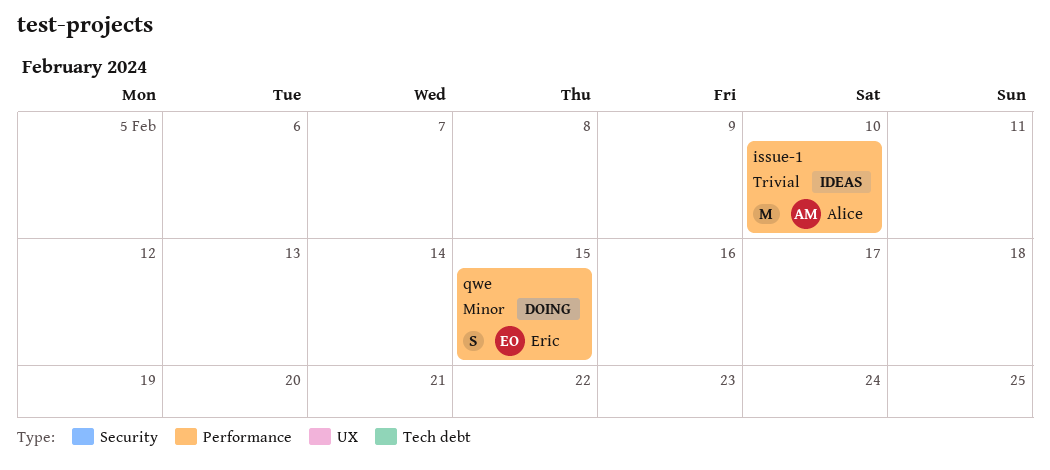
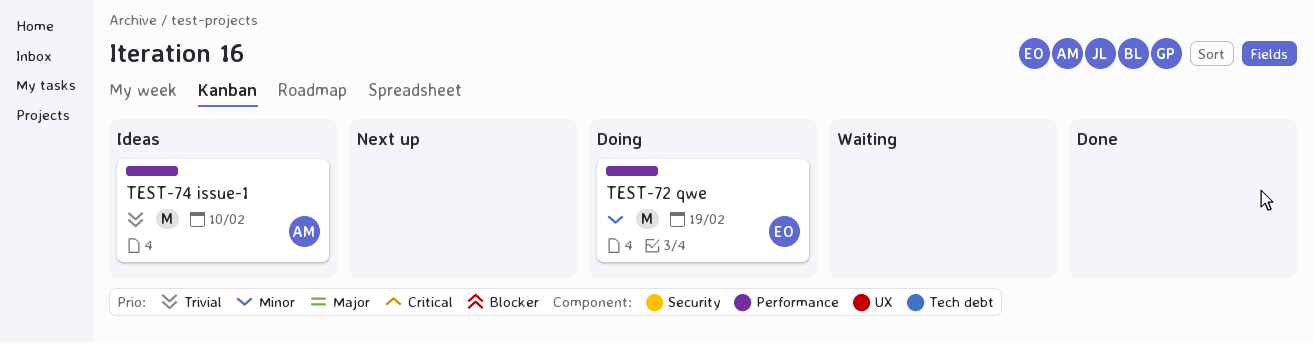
qwe, estimate: S -> M
qwe, due: Feb 15 -> Feb 19

